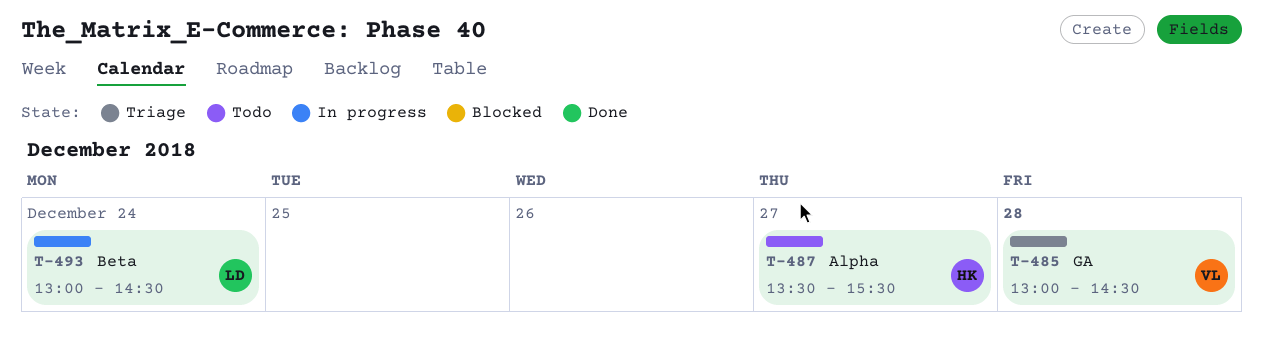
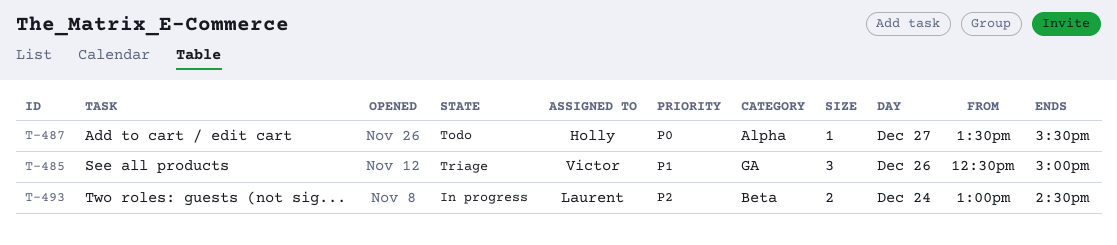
T-485, day: Dec 28 -> Dec 26
T-485, begins: 13:00 -> 12:30
T-485, ends: 14:30 -> 15:00

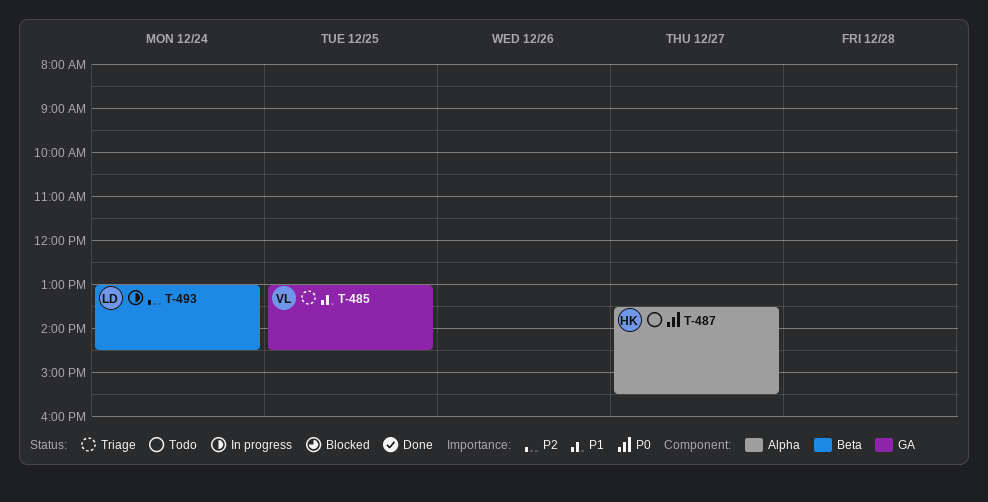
T-485, day: Dec 26 -> Dec 25
T-485, begins: 12:30 -> 13:00
T-485, ends: 15:00 -> 14:30

